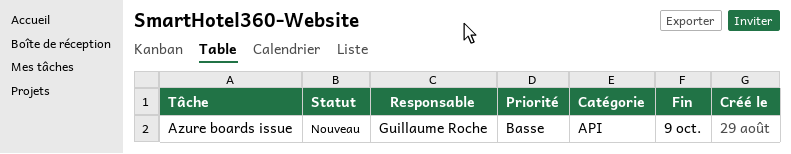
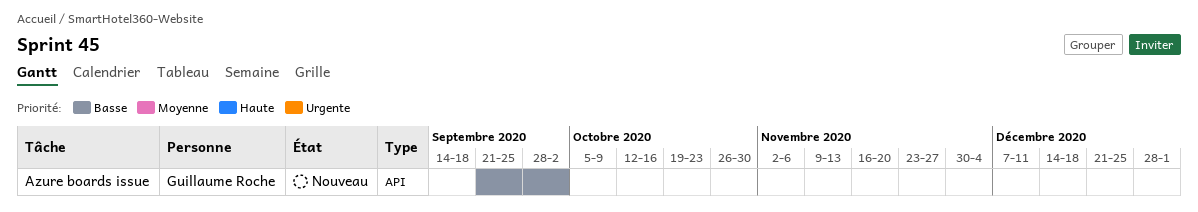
Azure boards issue, due: Oct 9 -> Oct 2

